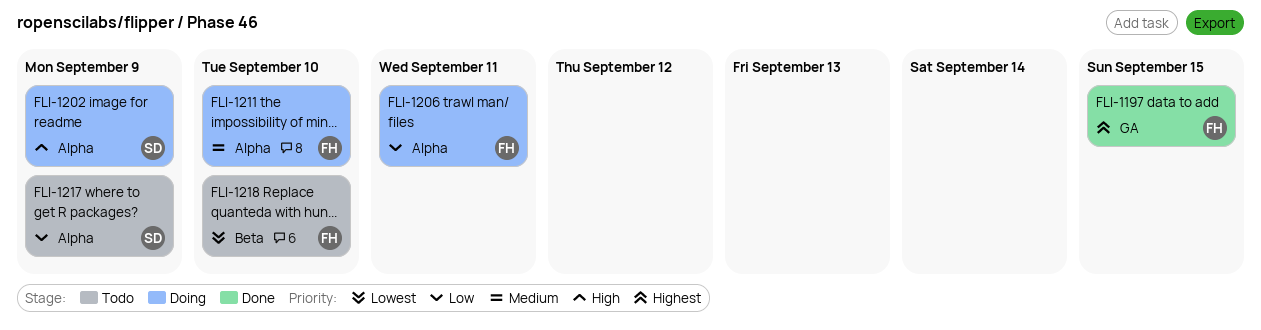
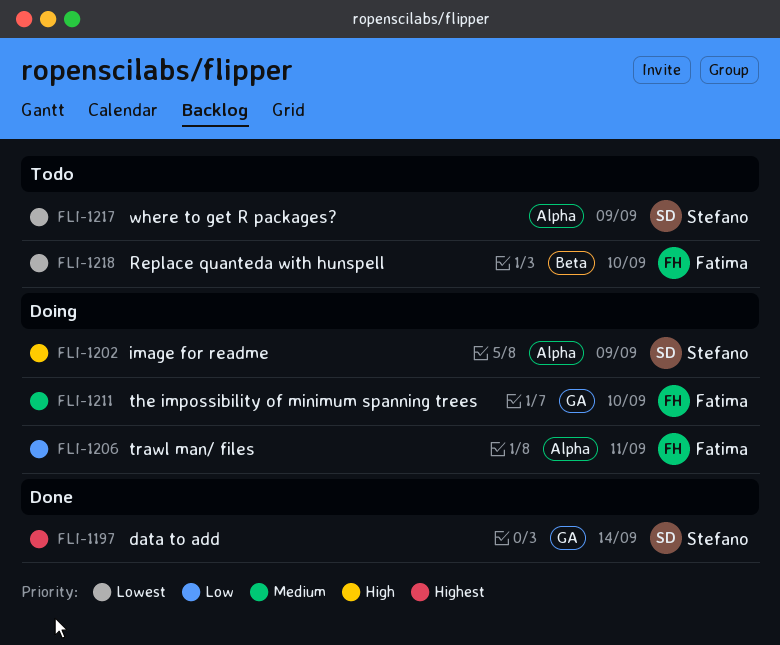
FLI-1197, owner: Fatima -> Stefano
FLI-1197, due: Sep 15 -> Sep 14
FLI-1211, label: Alpha -> GA
FLI-1217, priority: Low -> Lowest

